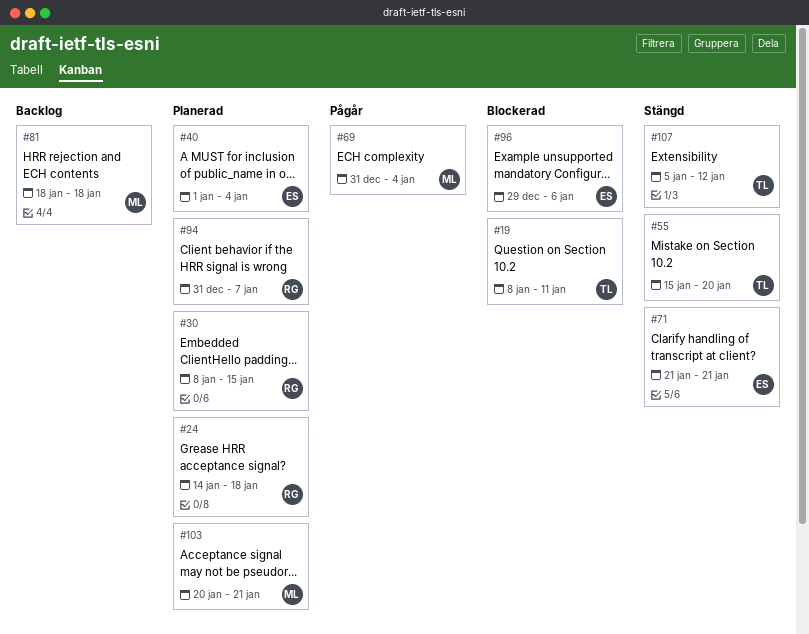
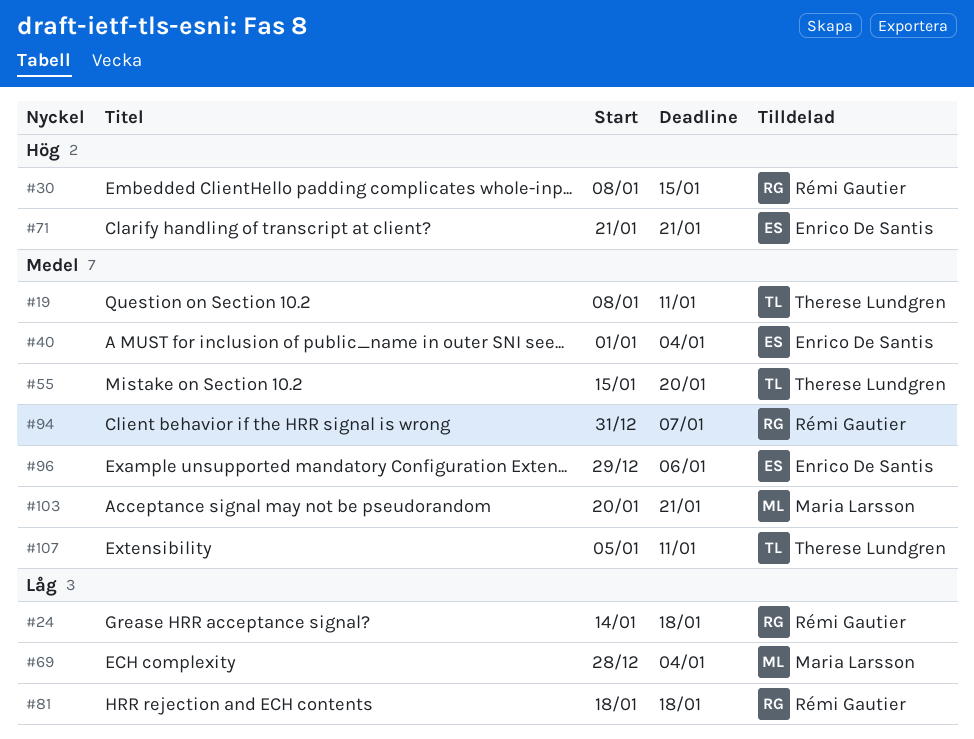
#69, start: Dec 31 -> Dec 28
#81, owner: Maria Larsson -> Rémi Gautier
#107, due: Jan 12 -> Jan 11

